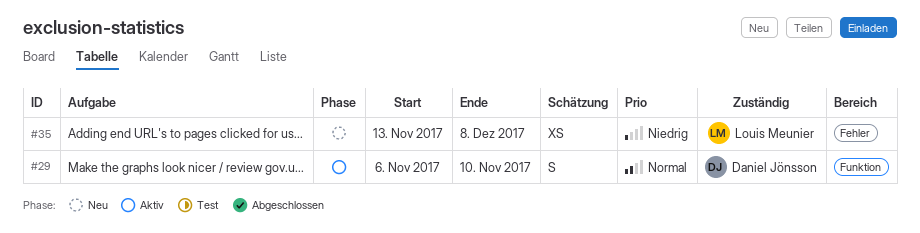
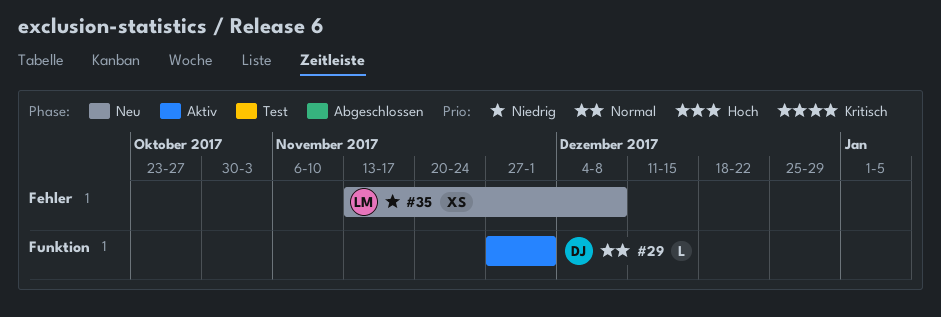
#29, estimate: S -> L
#29, start: Nov 6 -> Nov 27
#29, due: Nov 10 -> Dec 1

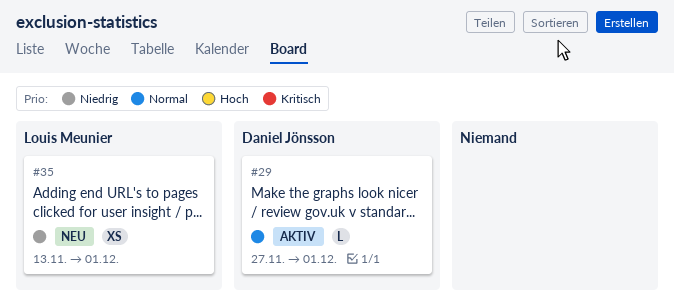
#35, due: Dec 8 -> Dec 1

